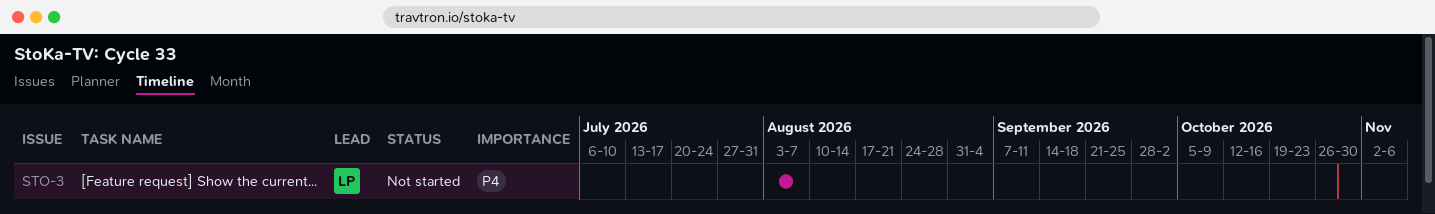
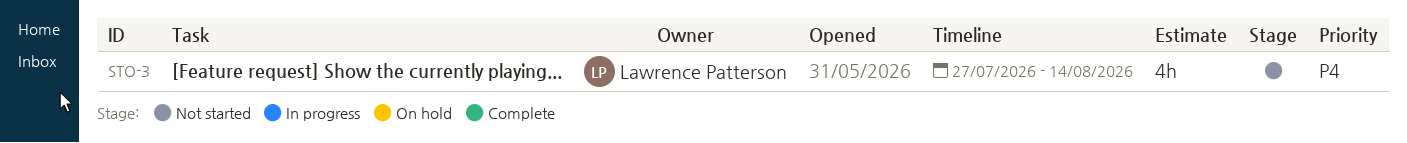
STO-3, start: Aug 3 -> Jul 27
STO-3, due: Aug 7 -> Aug 14

